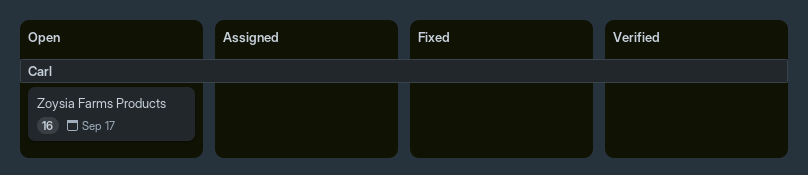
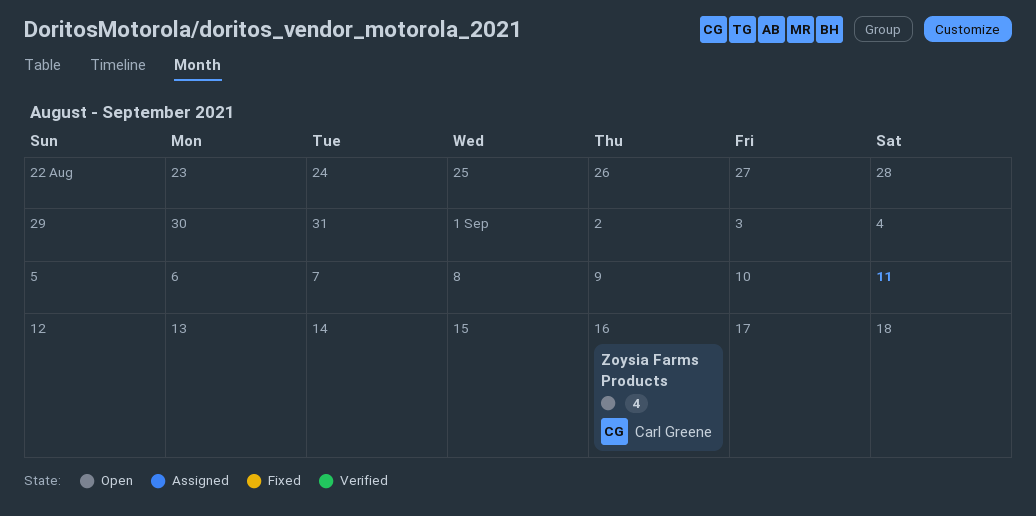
Zoysia Farms Products, estimate: 16 -> 4
Zoysia Farms Products, due: Sep 17 -> Sep 16

